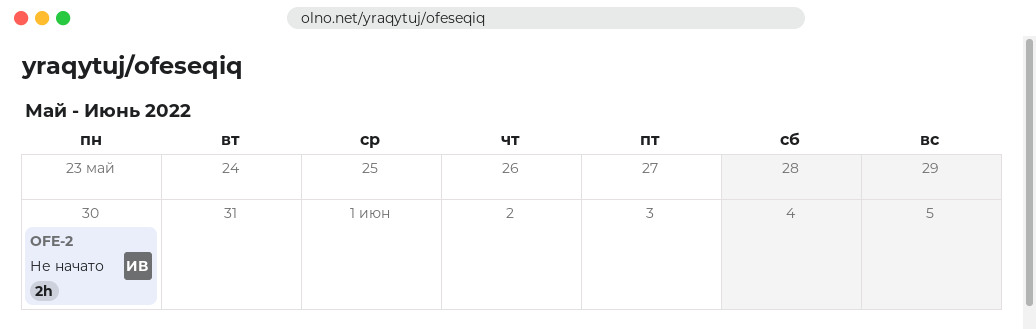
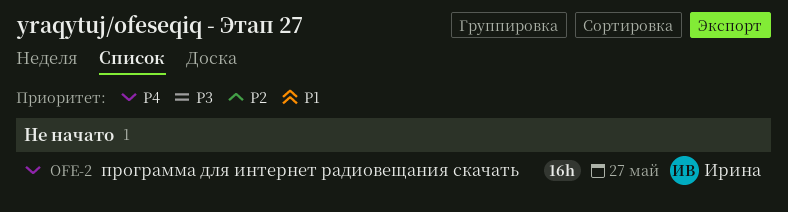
OFE-2, estimate: 2h -> 16h
OFE-2, due: May 30 -> May 27

